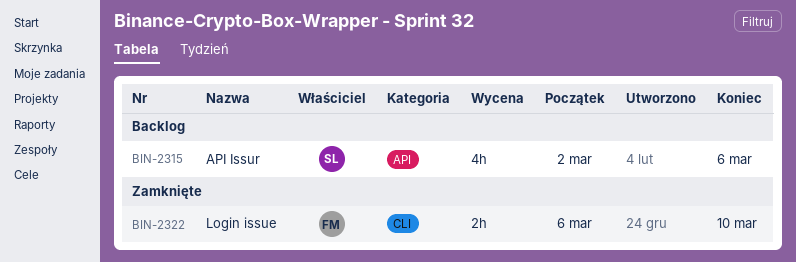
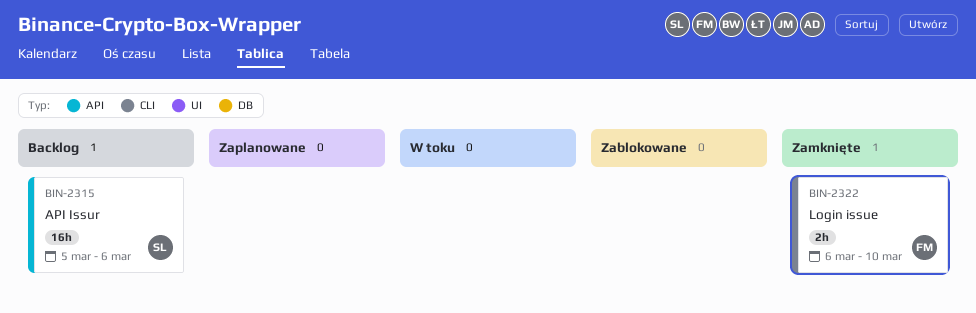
BIN-2315, estimate: 4h -> 16h
BIN-2315, start: Mar 2 -> Mar 5

